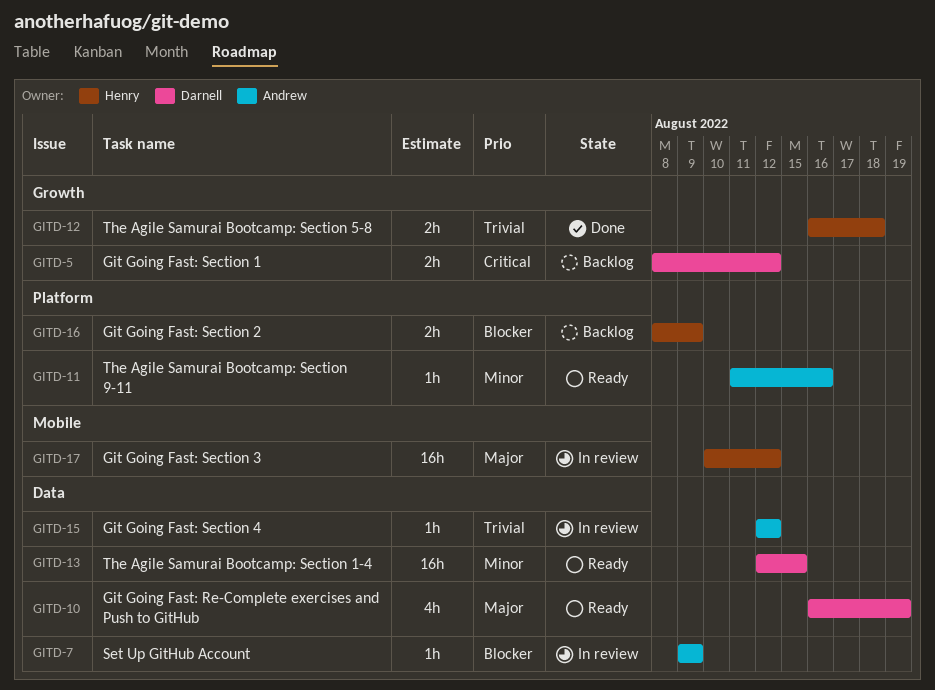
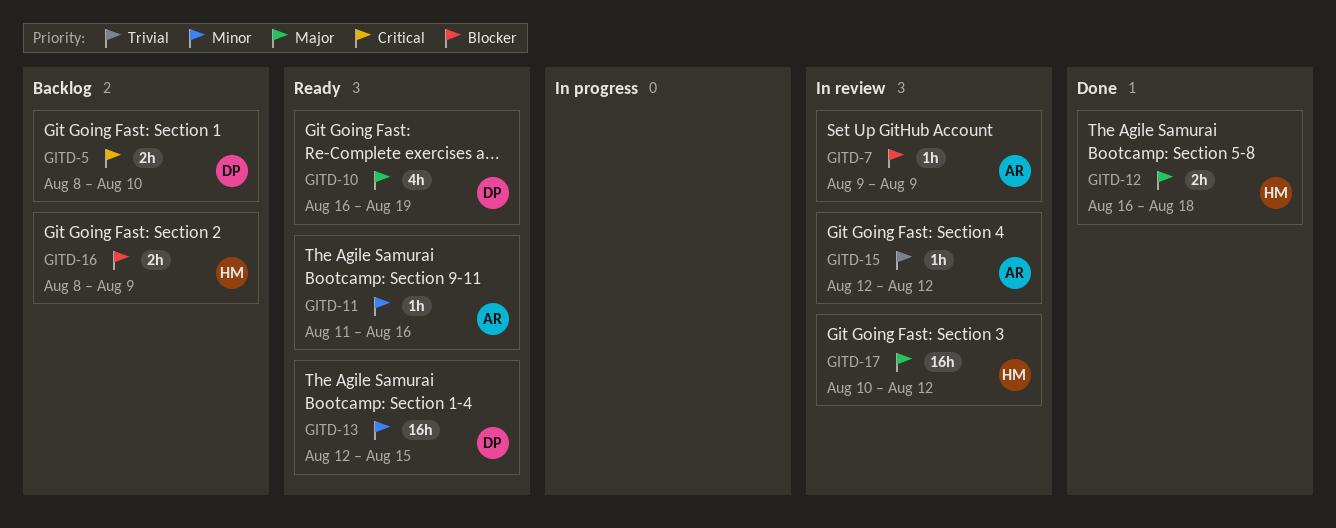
GITD-5, due: Aug 12 -> Aug 10
GITD-12, priority: Trivial -> Major

